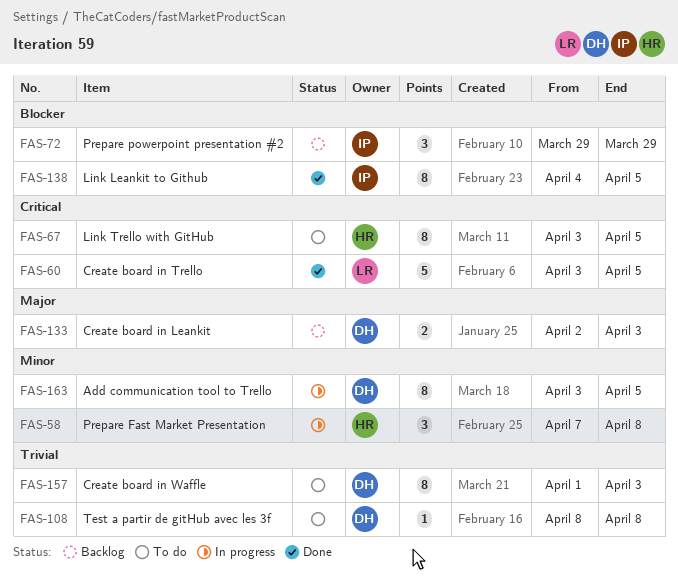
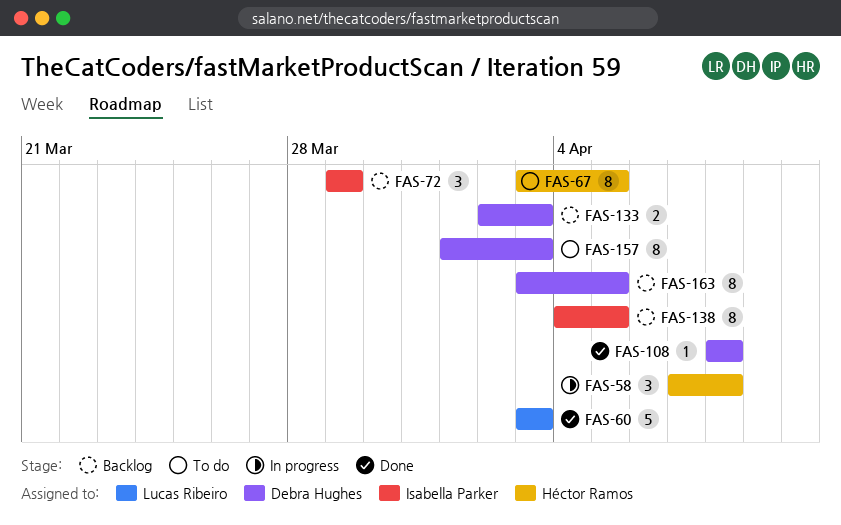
FAS-60, due: Apr 5 -> Apr 3
FAS-108, status: To do -> Done
FAS-138, status: Done -> Backlog
FAS-163, status: In progress -> Backlog

